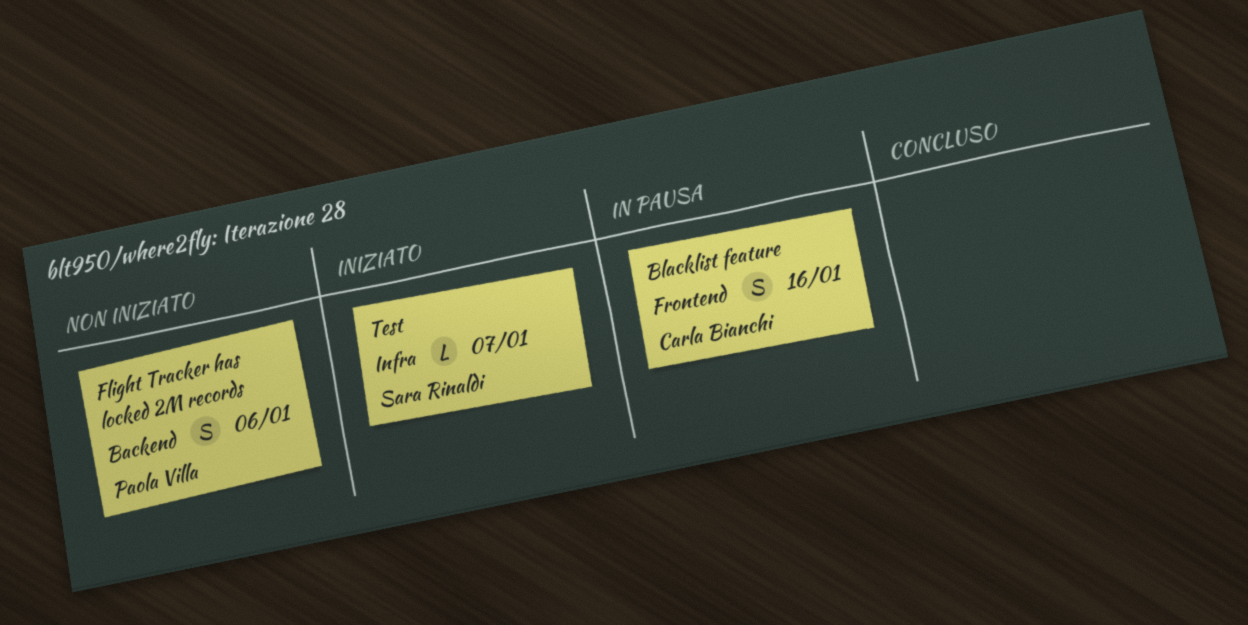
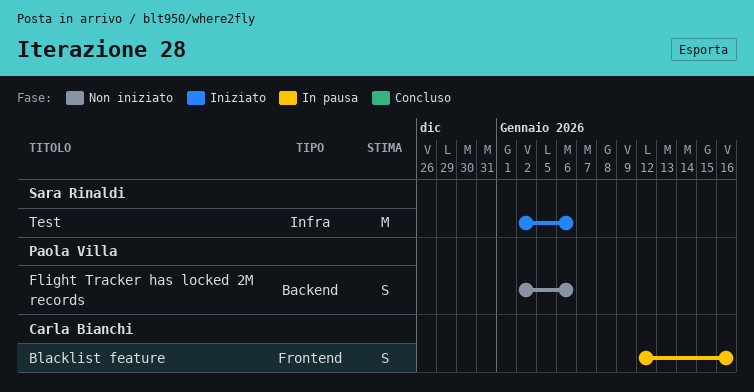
Test, estimate: L -> M
Test, due: Jan 7 -> Jan 6

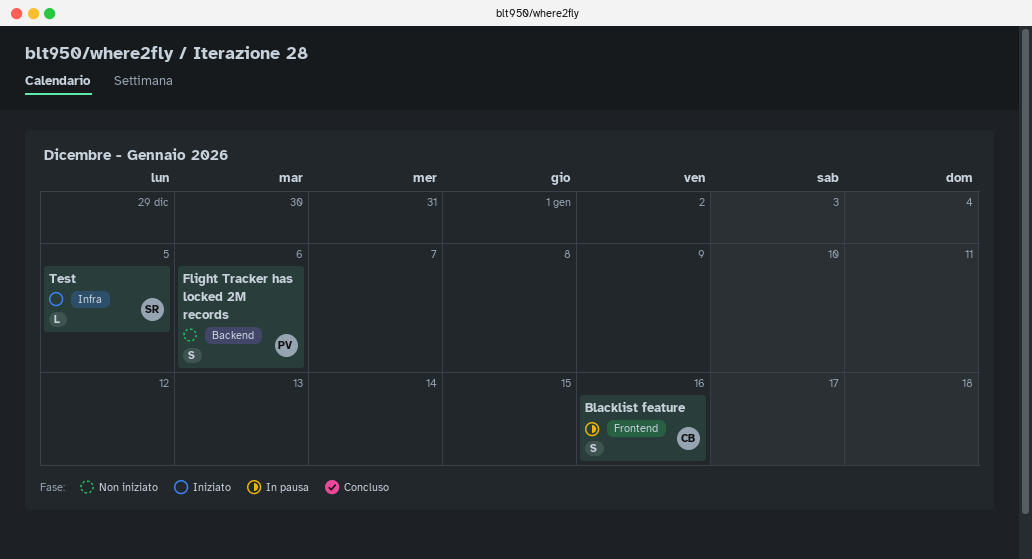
Test, estimate: M -> L
Test, due: Jan 6 -> Jan 5

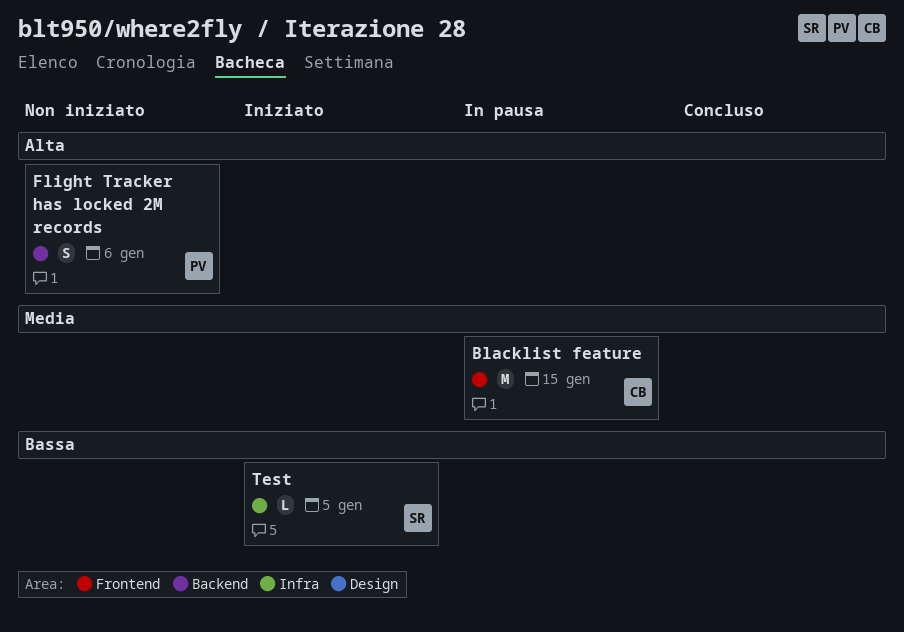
Blacklist feature, estimate: S -> M
Blacklist feature, due: Jan 16 -> Jan 15

